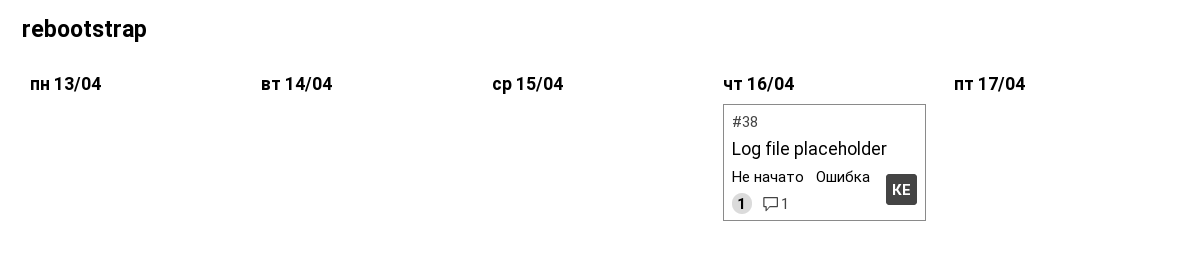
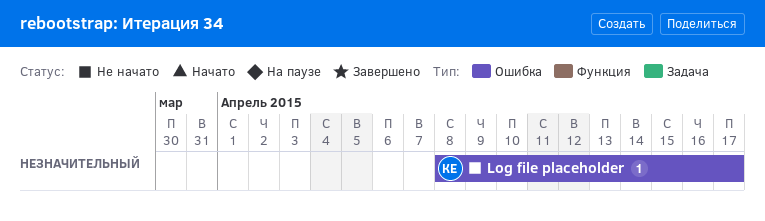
Log file placeholder, due: Apr 16 -> Apr 17

